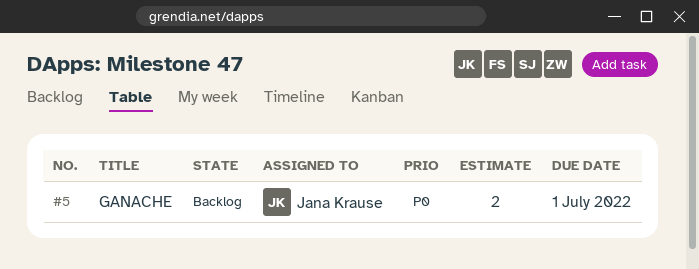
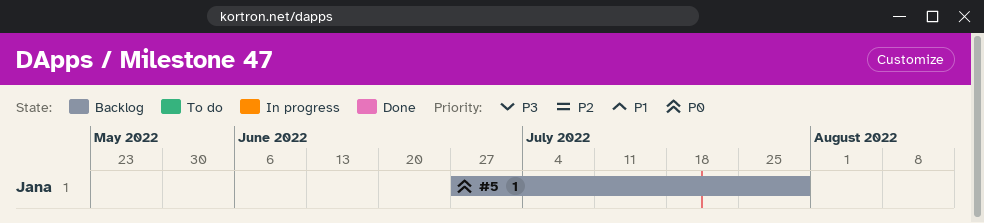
#5, estimate: 2 -> 1
#5, due: Jul 1 -> Jul 29

